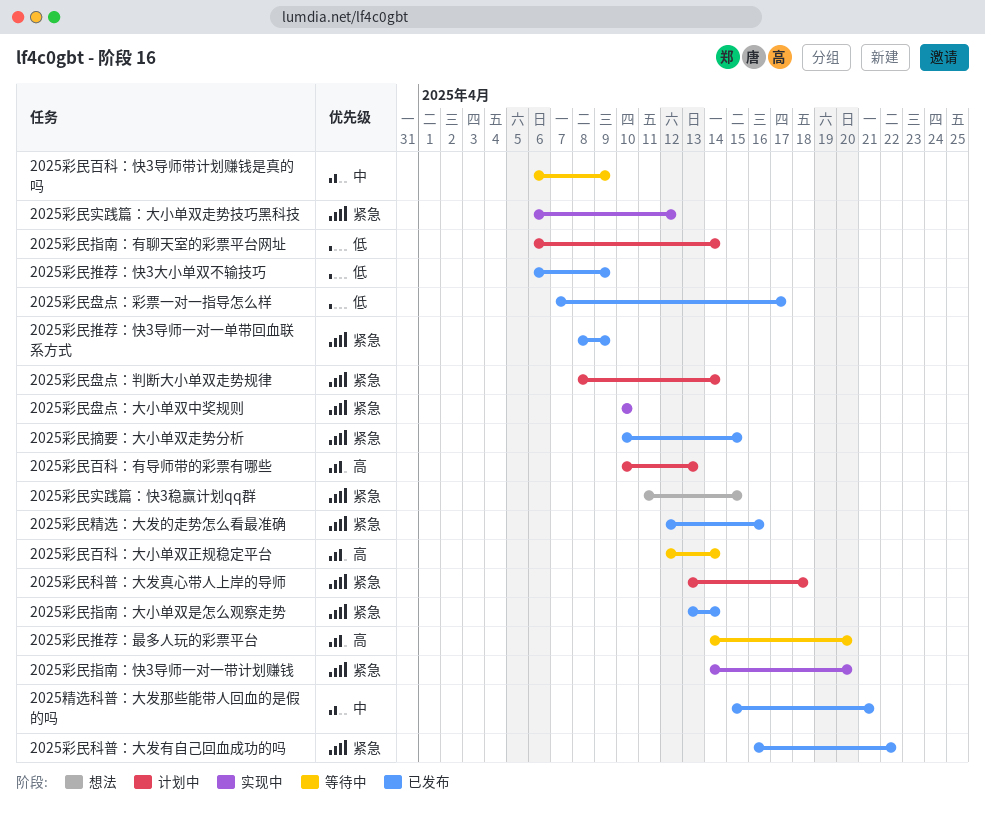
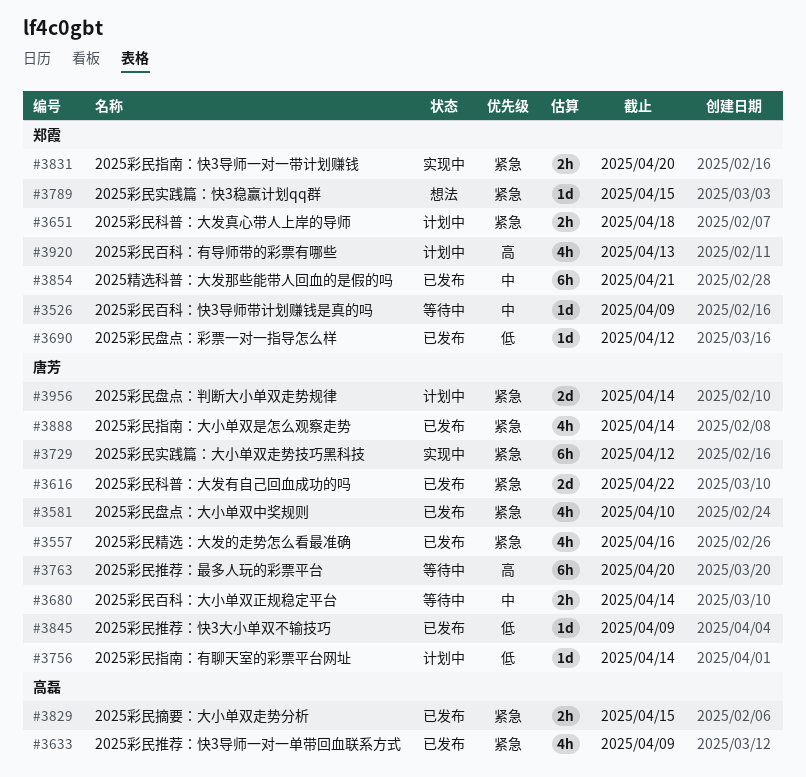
2025彩民百科：大小单双正规稳定平台, priority: 高 -> 中
2025彩民盘点：大小单双中奖规则, status: 实现中 -> 已发布
2025彩民盘点：彩票一对一指导怎么样, due: Apr 17 -> Apr 12

